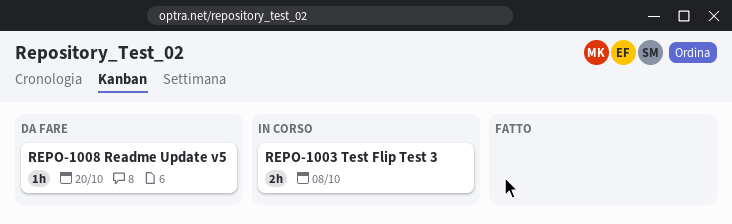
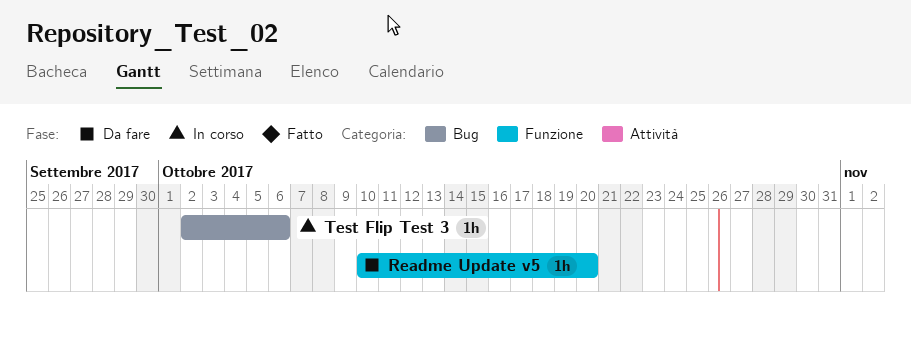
Test Flip Test 3, estimate: 2h -> 1h
Test Flip Test 3, due: Oct 8 -> Oct 6

